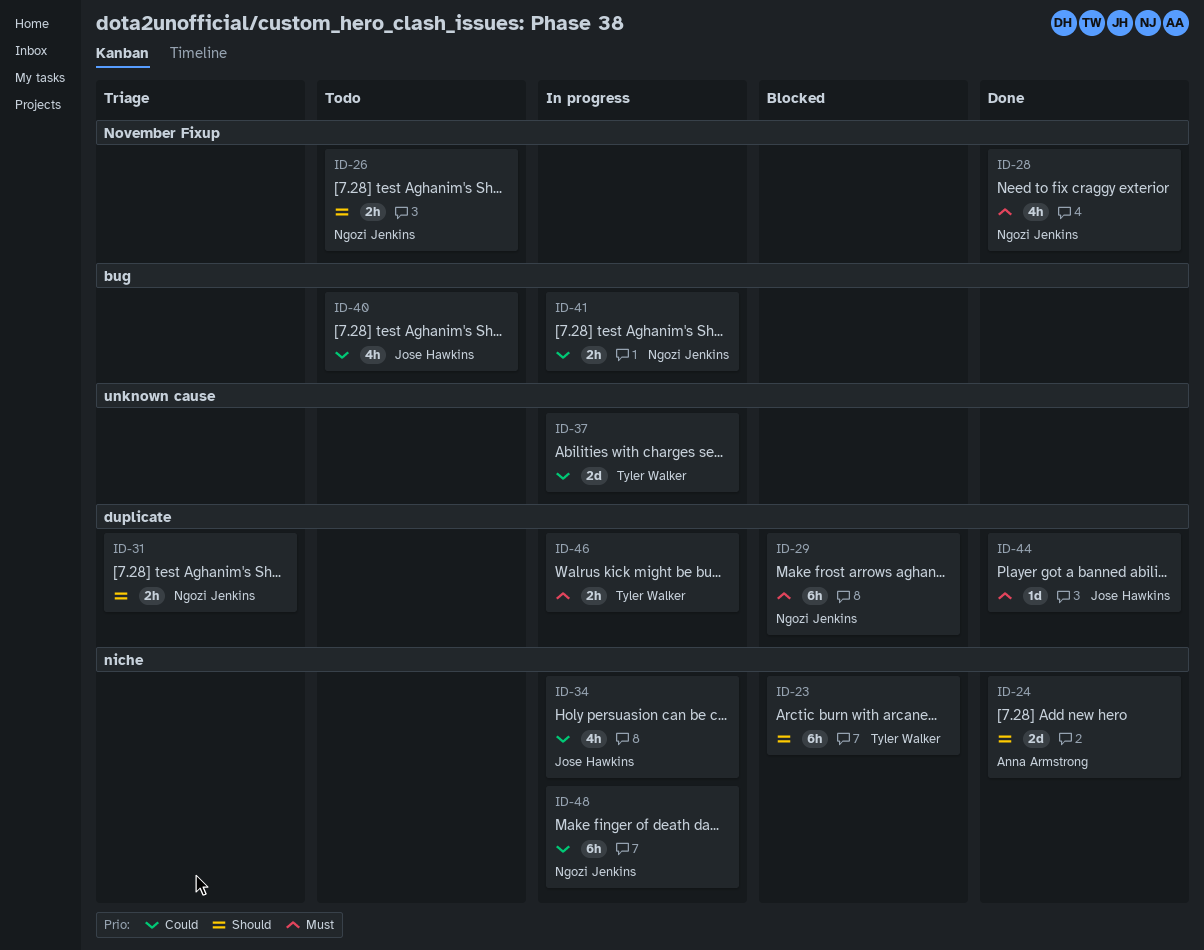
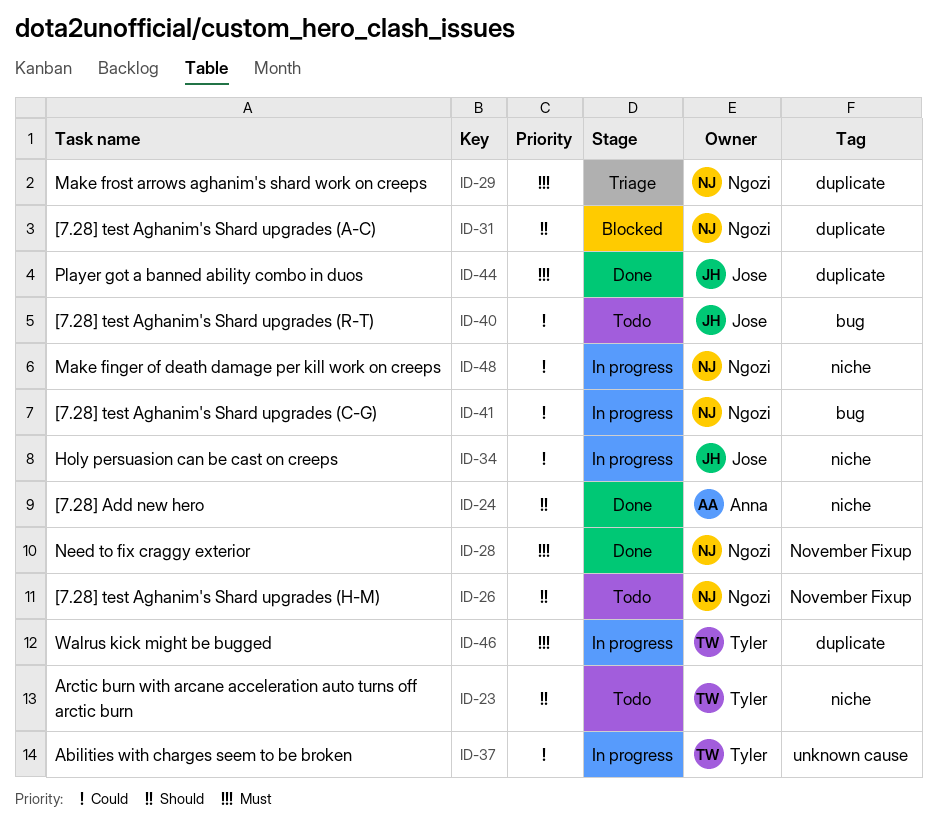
ID-23, status: Blocked -> Todo
ID-29, status: Blocked -> Triage
ID-31, status: Triage -> Blocked

